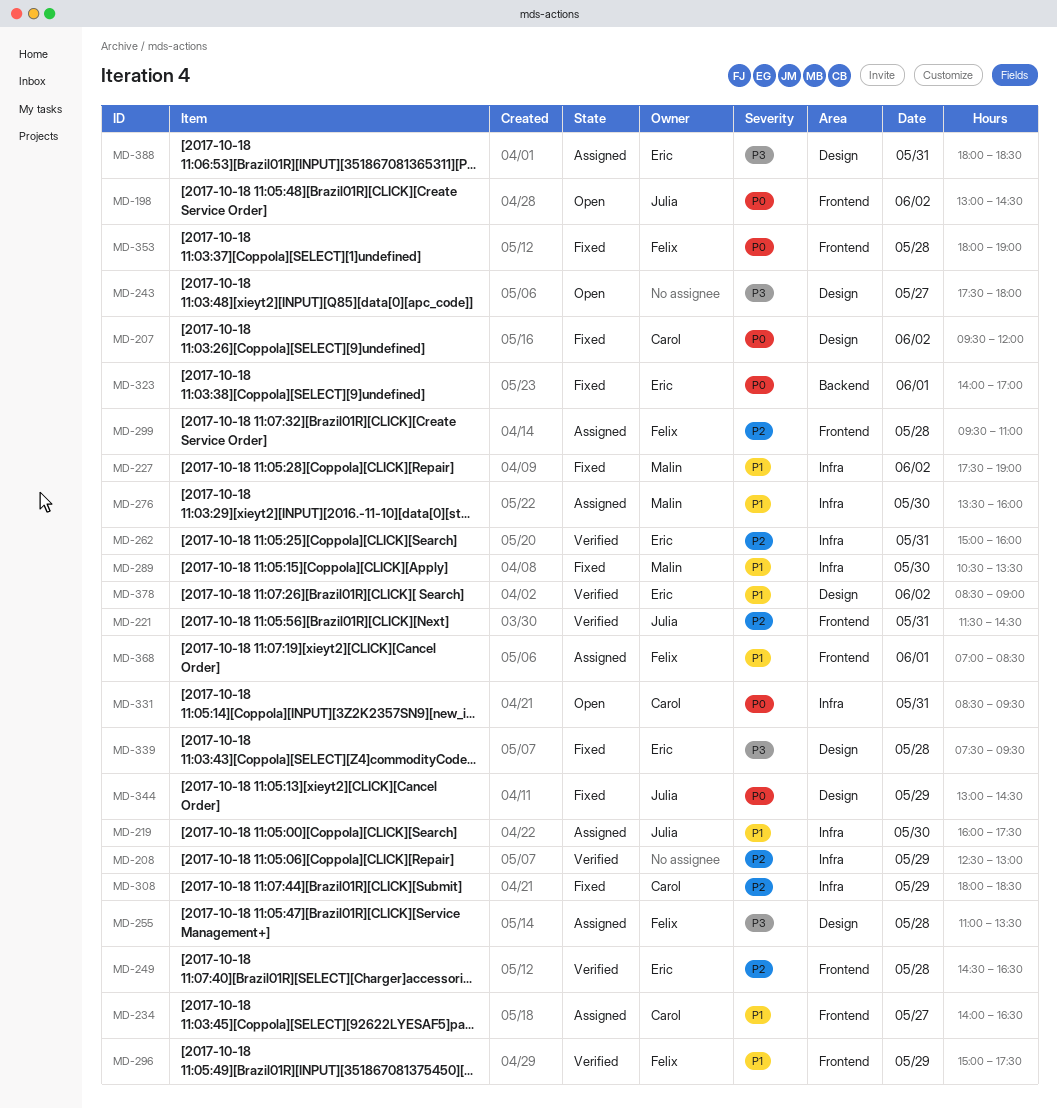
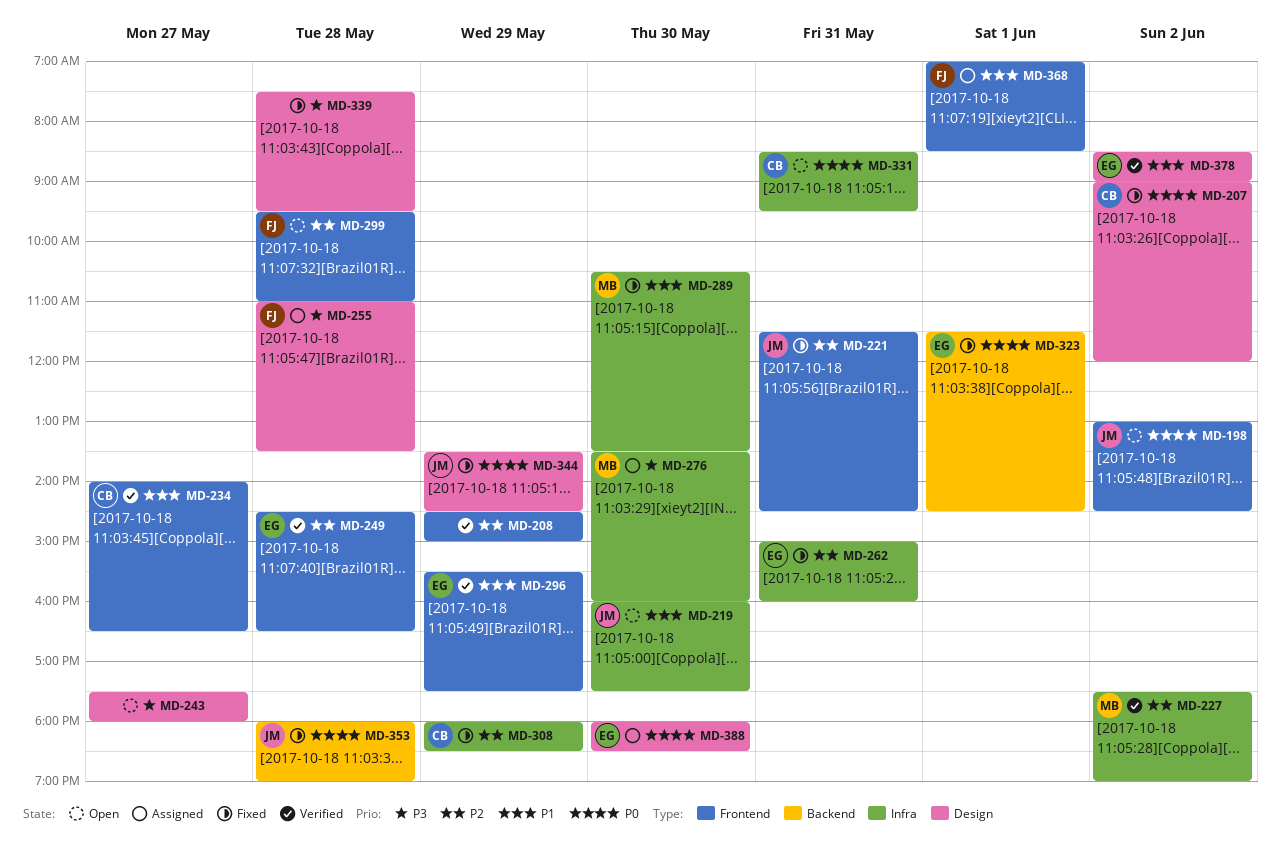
MD-207, begins: 09:30 -> 09:00
MD-208, label: Infra -> Frontend
MD-208, begins: 12:30 -> 14:30
MD-208, ends: 13:00 -> 15:00
MD-219, status: Assigned -> Open
MD-221, status: Verified -> Fixed
MD-227, status: Fixed -> Verified
MD-227, priority: P1 -> P2
MD-234, status: Assigned -> Verified
MD-262, status: Verified -> Fixed
MD-276, priority: P1 -> P3
MD-296, owner: Felix -> Eric
MD-296, begins: 15:00 -> 15:30
MD-299, status: Assigned -> Open
MD-323, begins: 14:00 -> 11:30
MD-323, ends: 17:00 -> 14:30
MD-339, owner: Eric -> none
MD-344, begins: 13:00 -> 13:30
MD-353, owner: Felix -> Julia
MD-353, label: Frontend -> Backend
MD-388, priority: P3 -> P0
MD-388, day: May 31 -> May 30

